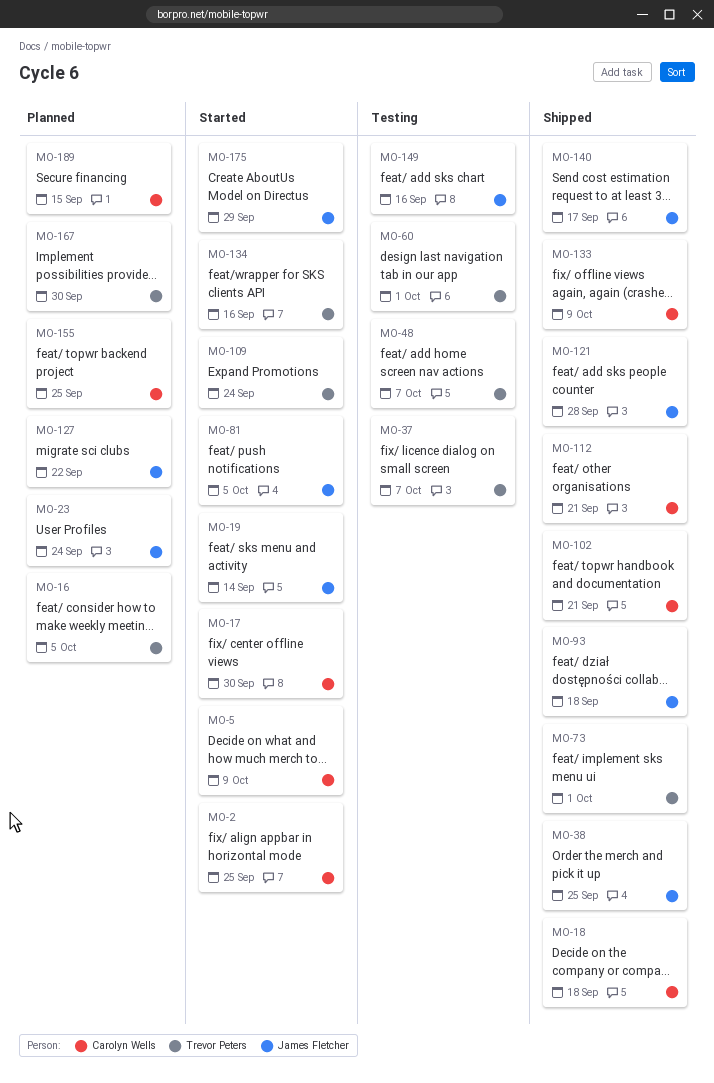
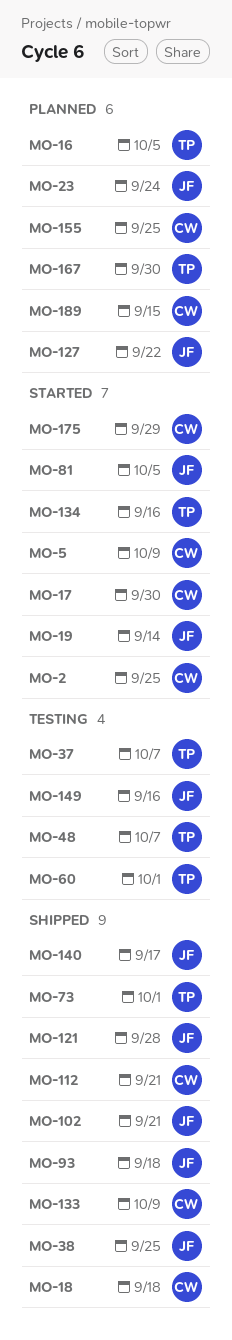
MO-102, owner: Carolyn Wells -> James Fletcher
MO-109: present -> none
MO-175, owner: James Fletcher -> Carolyn Wells

